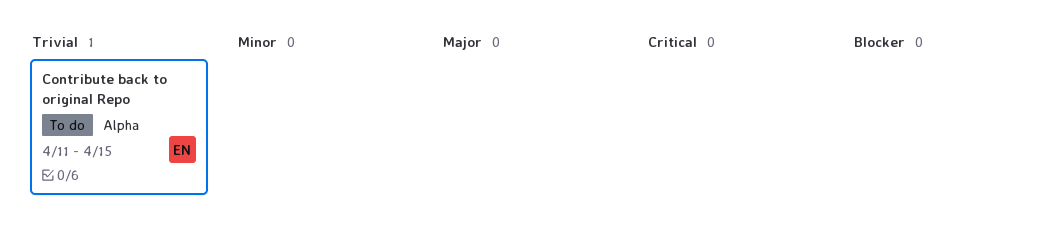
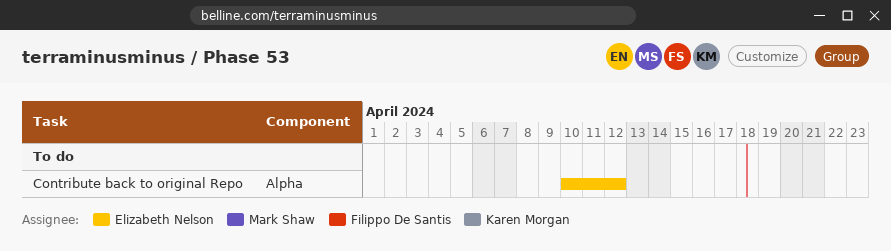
Contribute back to original Repo, start: Apr 11 -> Apr 10
Contribute back to original Repo, due: Apr 15 -> Apr 12

